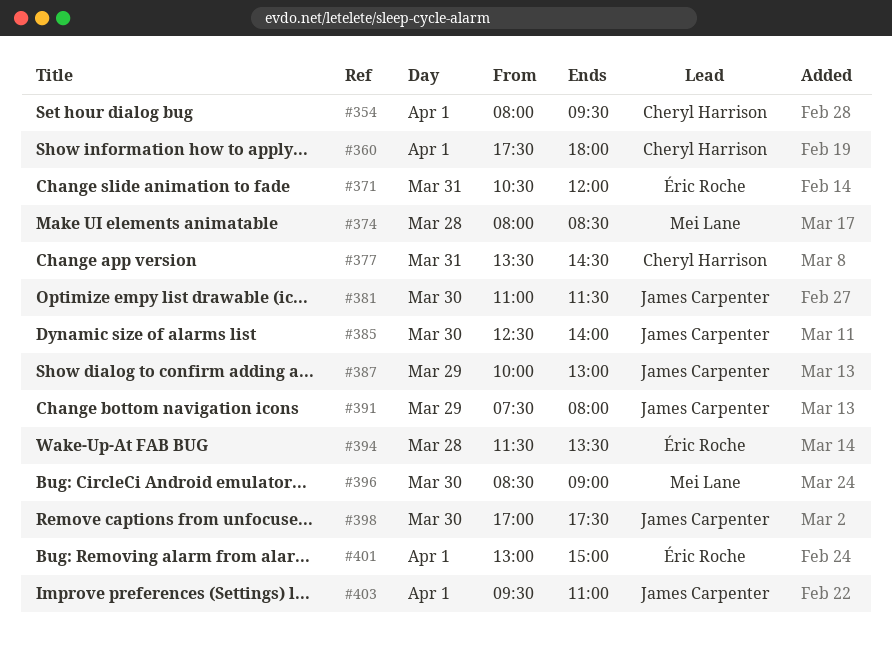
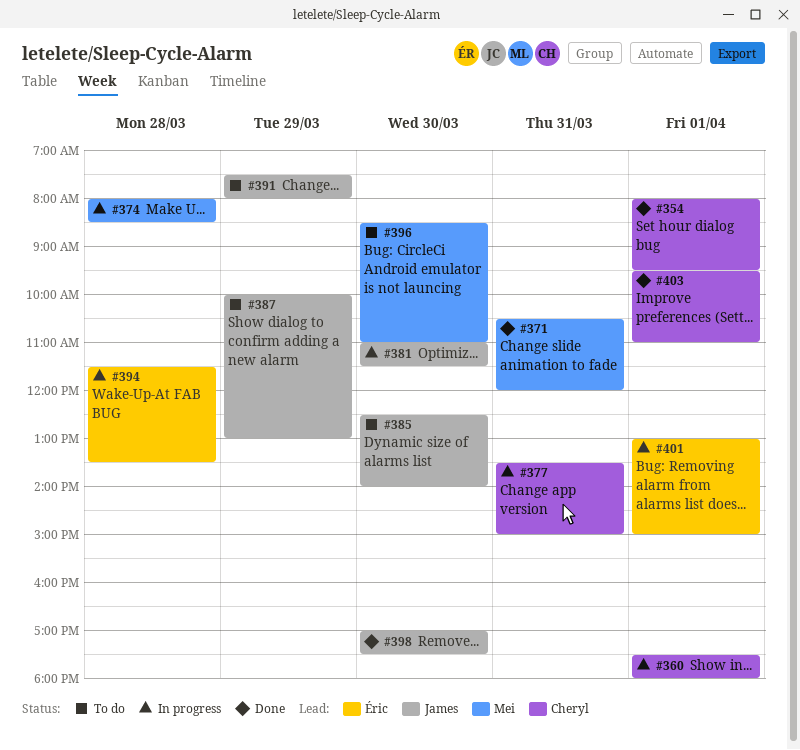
#371, owner: Éric Roche -> Mei Lane
#377, ends: 14:30 -> 15:00
#396, ends: 09:00 -> 11:00
#403, owner: James Carpenter -> Cheryl Harrison

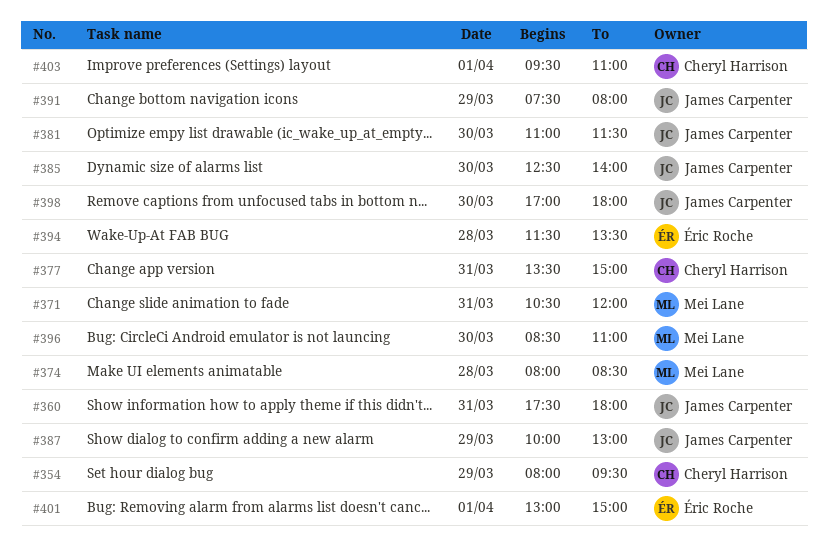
#354, day: Apr 1 -> Mar 29
#360, owner: Cheryl Harrison -> James Carpenter
#360, day: Apr 1 -> Mar 31
#398, ends: 17:30 -> 18:00

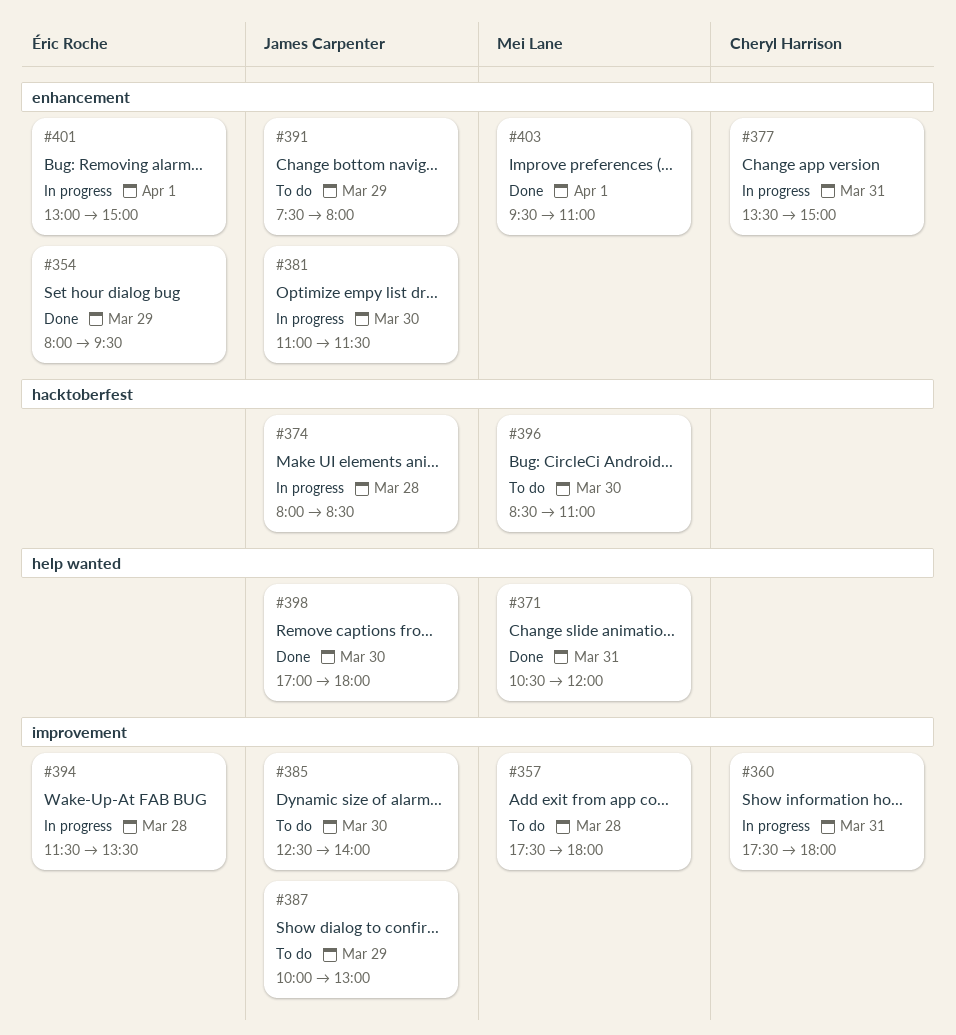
#354, owner: Cheryl Harrison -> Éric Roche
#357: none -> present
#360, owner: James Carpenter -> Cheryl Harrison
#374, owner: Mei Lane -> James Carpenter
#403, owner: Cheryl Harrison -> Mei Lane

